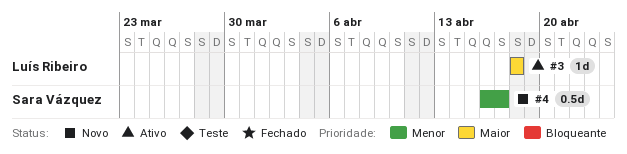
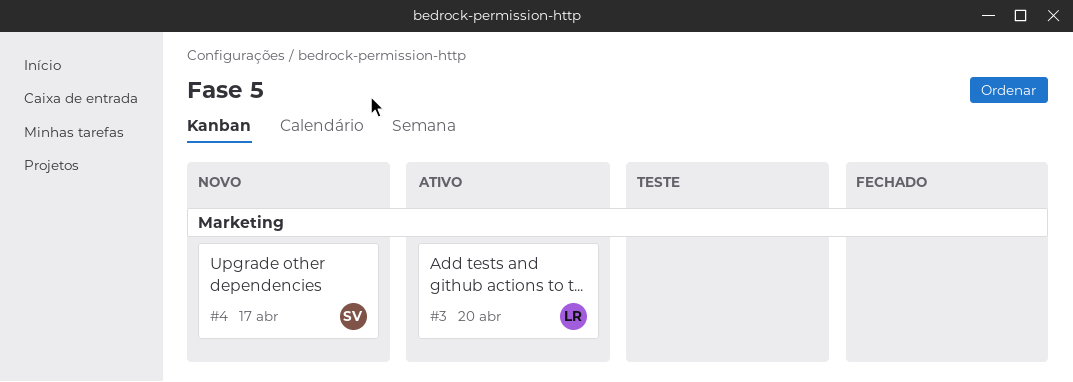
#3, due: Apr 18 -> Apr 20

